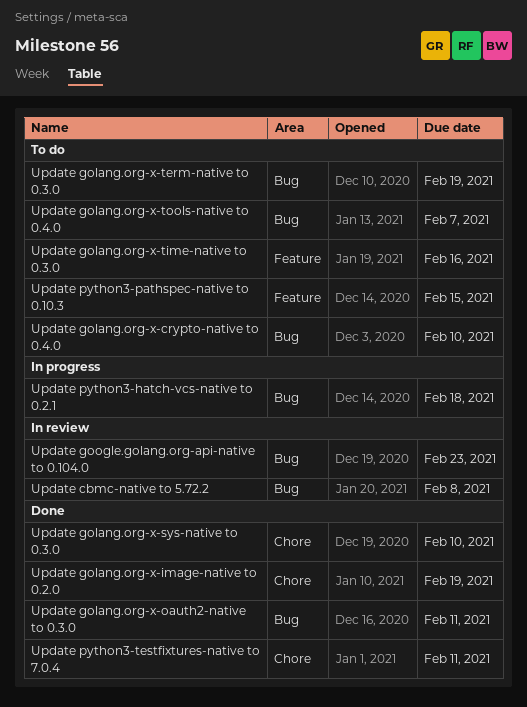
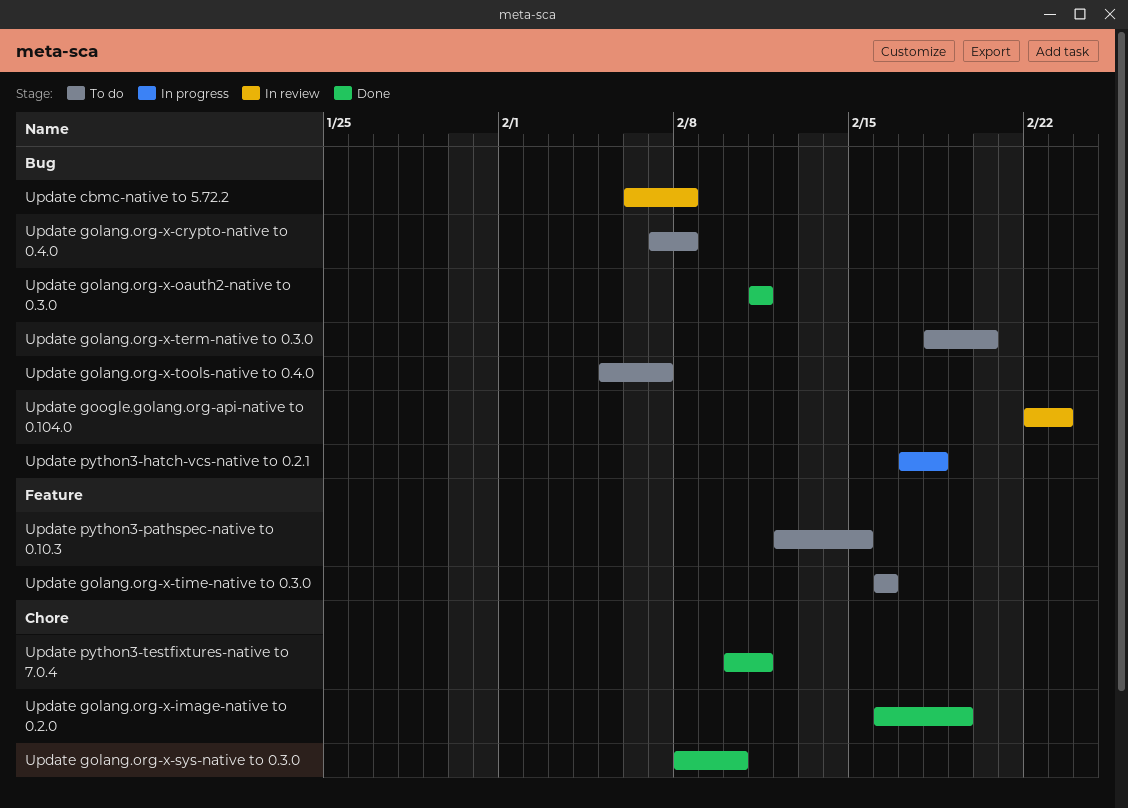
Update golang.org-x-crypto-native to 0.4.0, due: Feb 10 -> Feb 8
Update golang.org-x-term-native to 0.3.0, due: Feb 19 -> Feb 20

